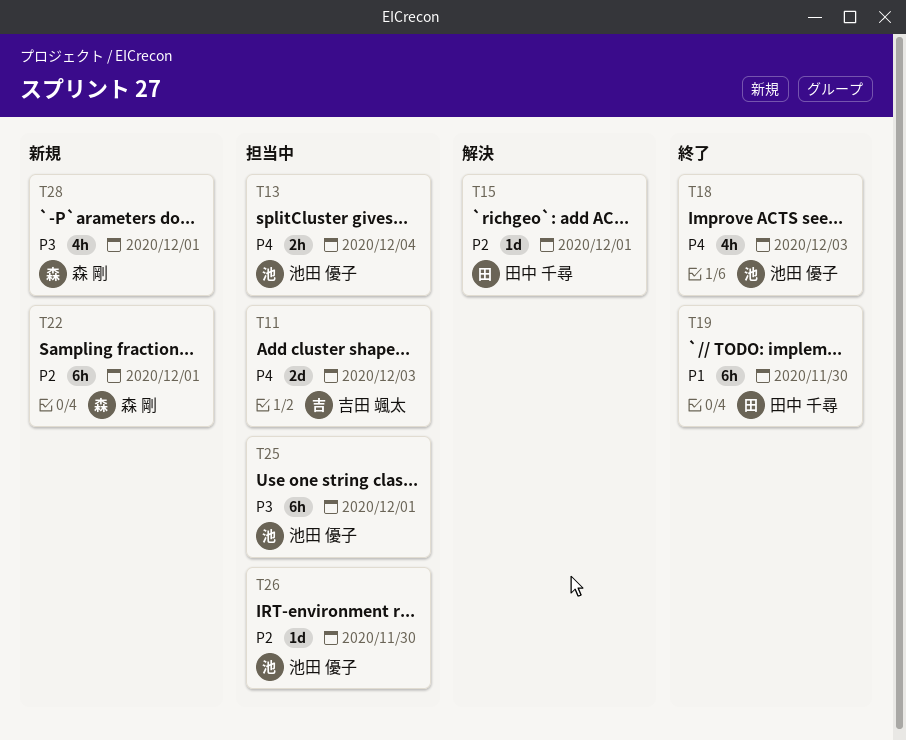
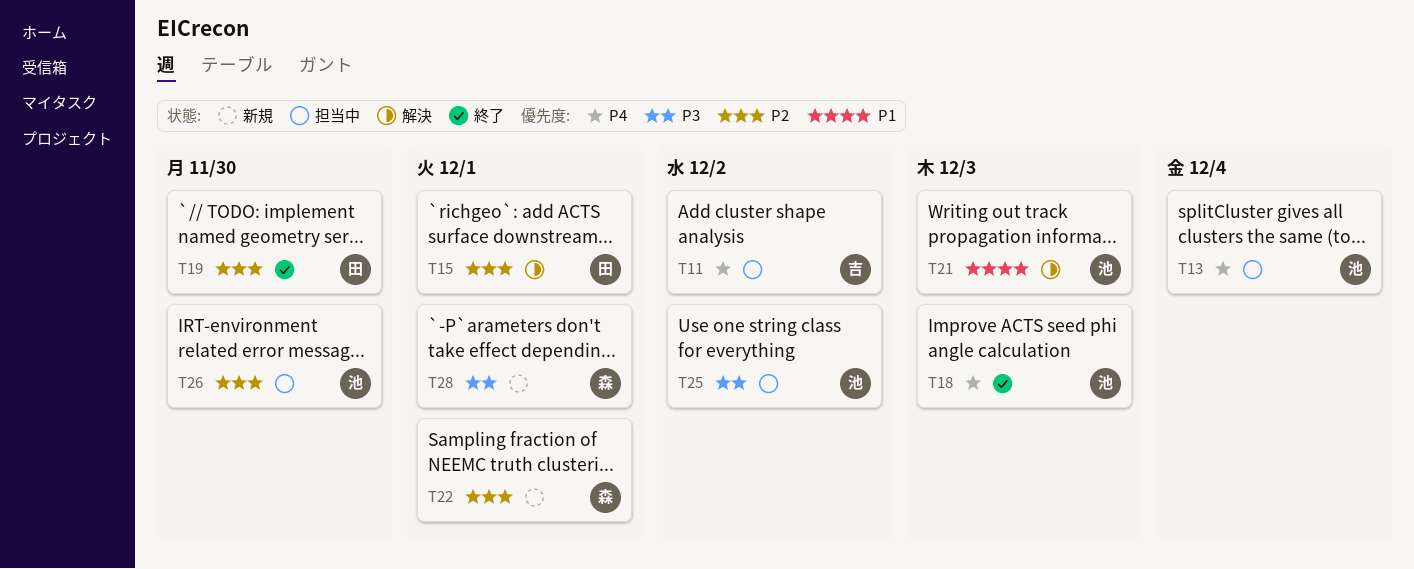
T11, due: Dec 3 -> Dec 2
T19, priority: P1 -> P2
T21: none -> present
T25, due: Dec 1 -> Dec 2

